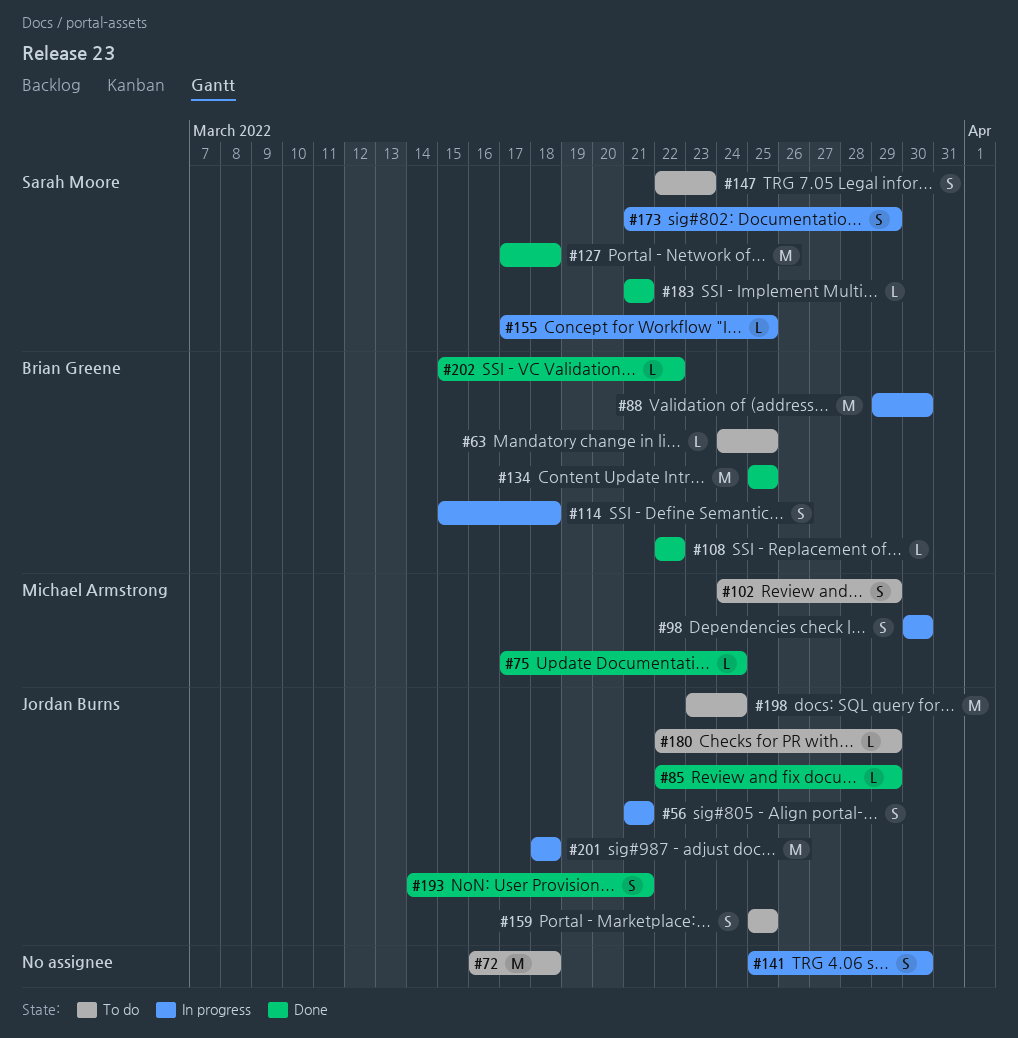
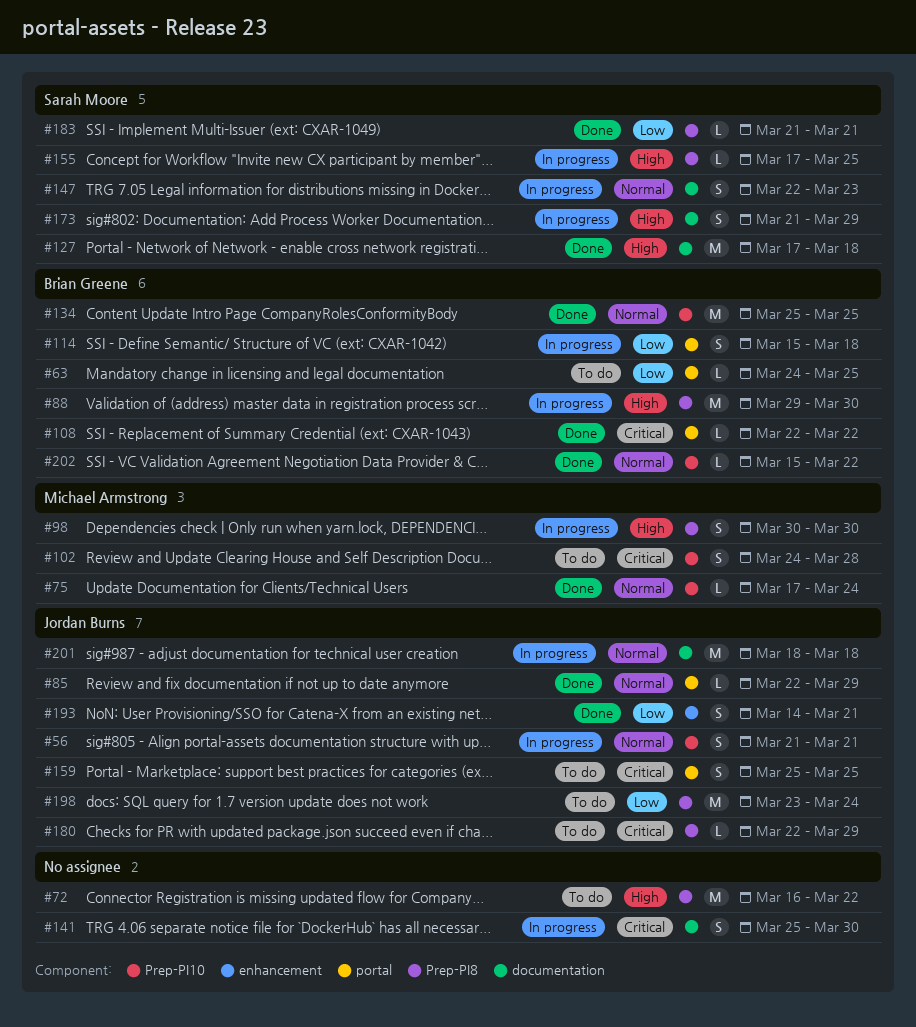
#72, due: Mar 18 -> Mar 22
#102, due: Mar 29 -> Mar 28
#147, status: To do -> In progress

